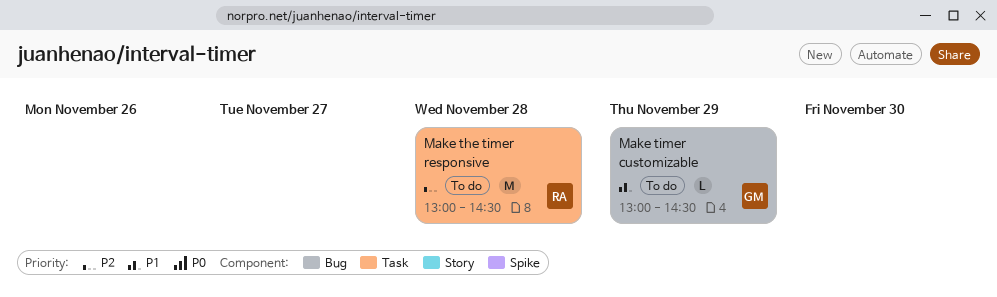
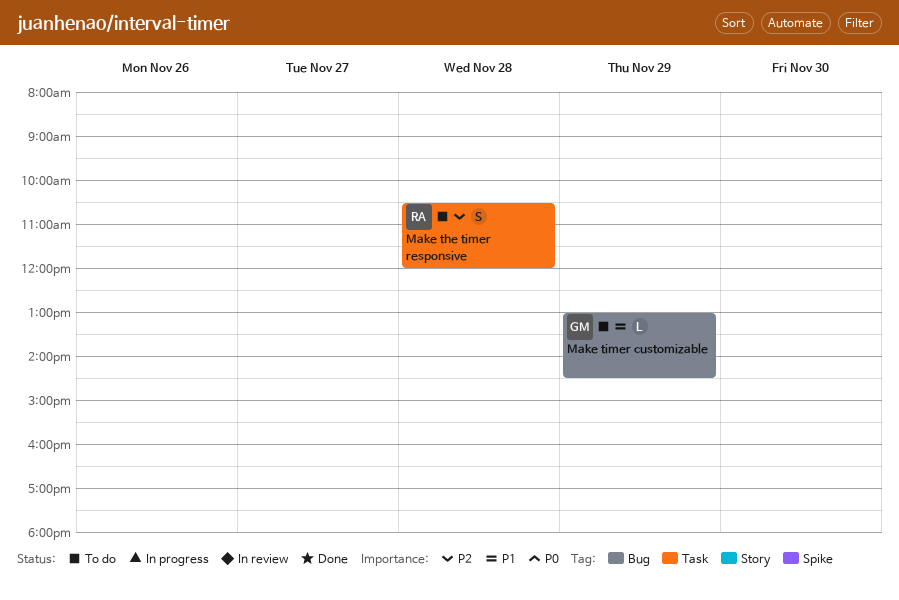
Make the timer responsive, estimate: M -> S
Make the timer responsive, begins: 13:00 -> 10:30
Make the timer responsive, ends: 14:30 -> 12:00

